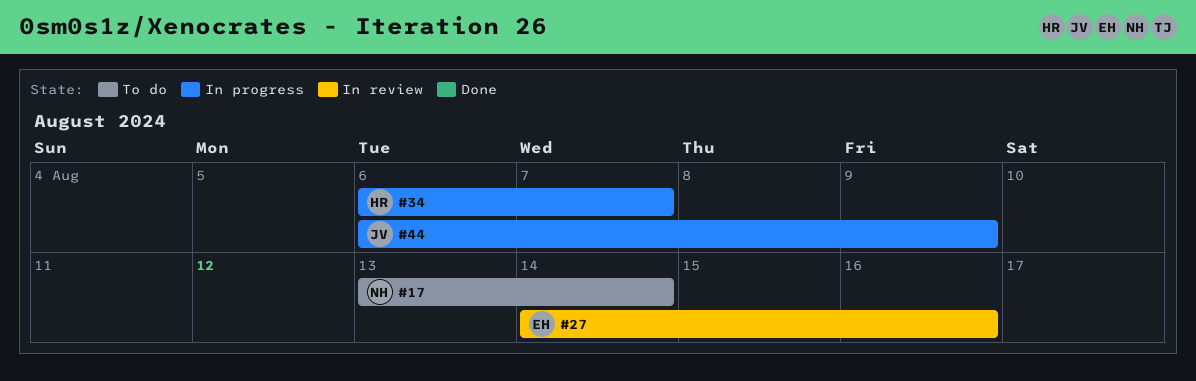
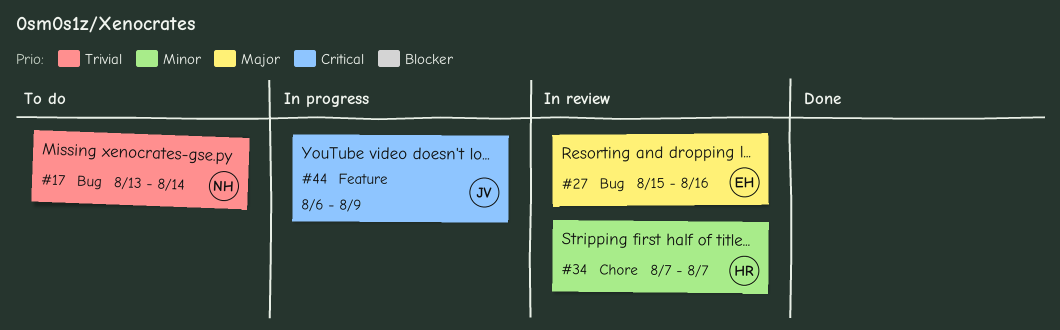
#27, start: Aug 14 -> Aug 15
#34, status: In progress -> In review
#34, start: Aug 6 -> Aug 7

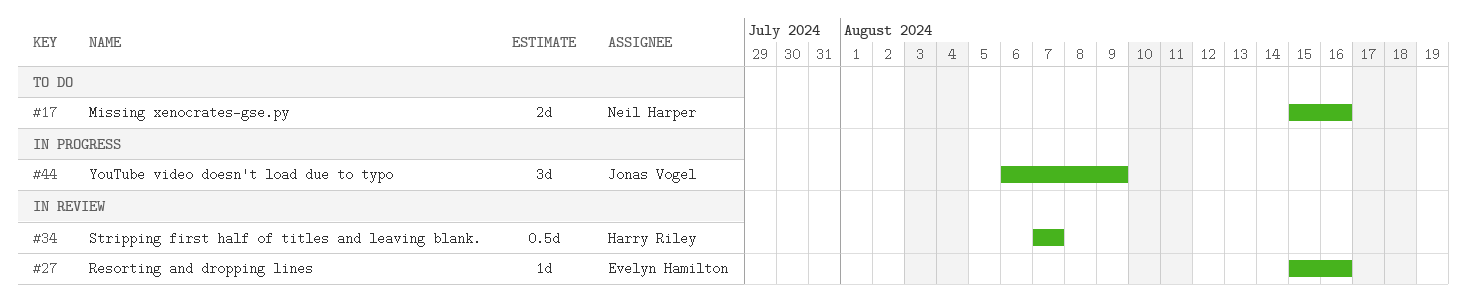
#17, start: Aug 13 -> Aug 15
#17, due: Aug 14 -> Aug 16

